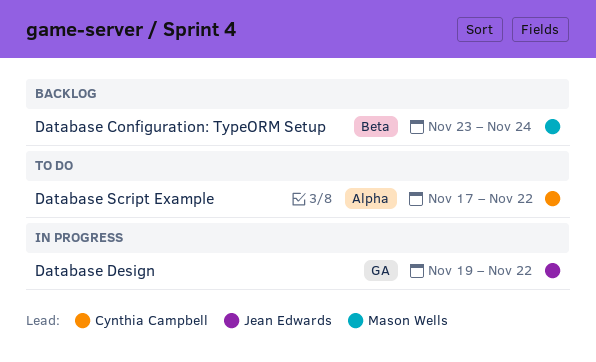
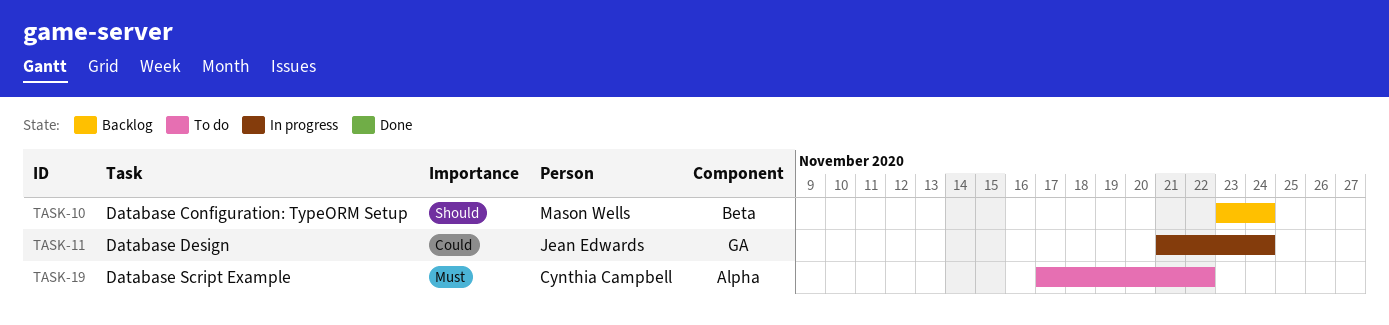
Database Design, start: Nov 19 -> Nov 21
Database Design, due: Nov 22 -> Nov 24

